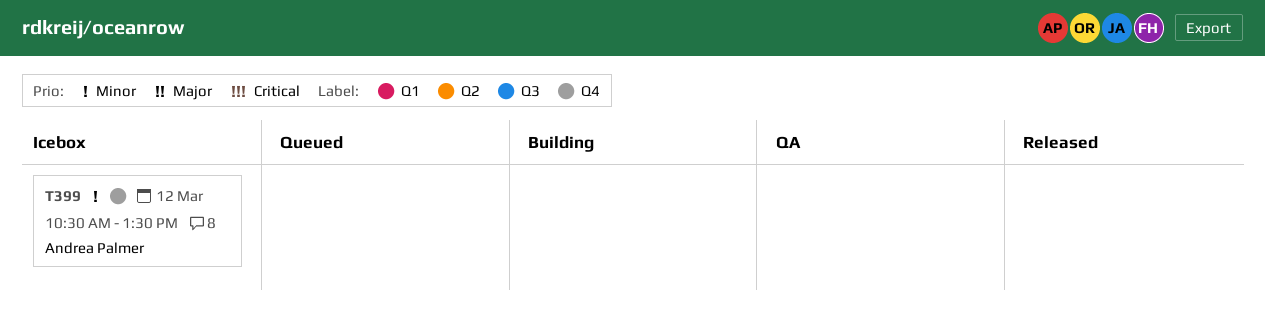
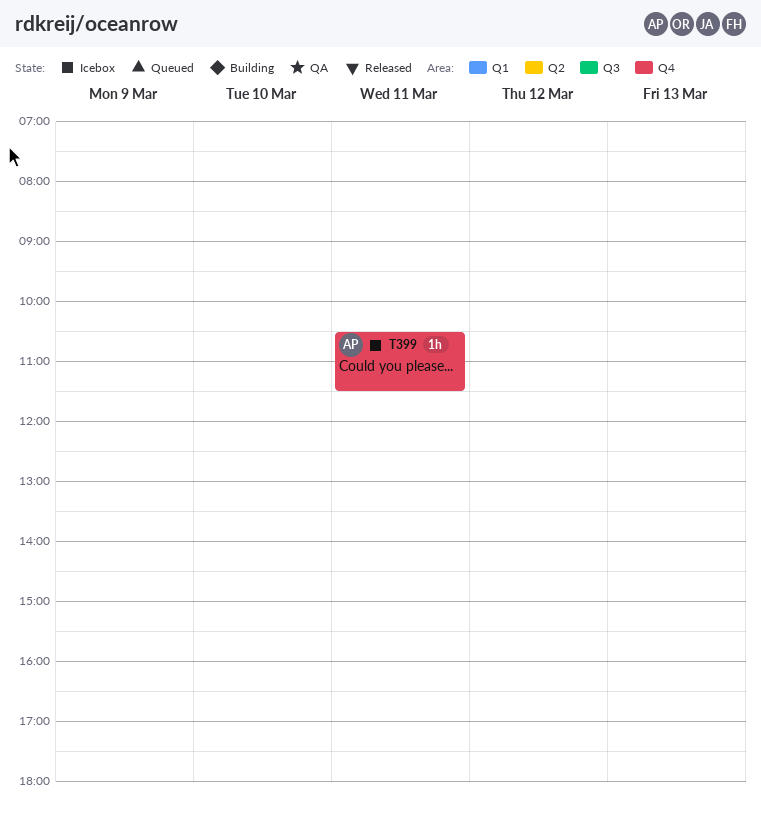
T399, day: Mar 12 -> Mar 11
T399, ends: 13:30 -> 11:30

